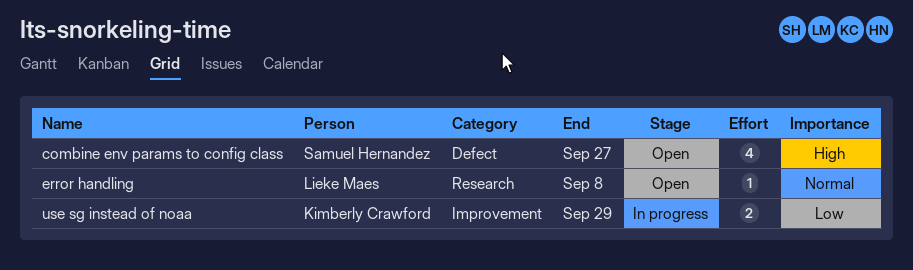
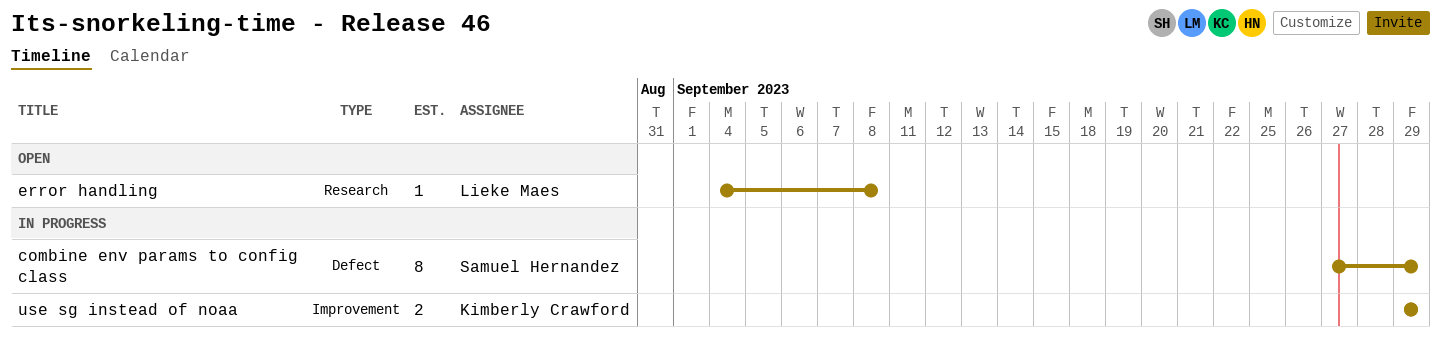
combine env params to config class, status: Open -> In progress
combine env params to config class, estimate: 4 -> 8
combine env params to config class, due: Sep 27 -> Sep 29

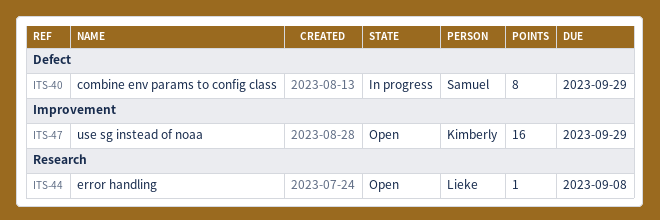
use sg instead of noaa, status: In progress -> Open
use sg instead of noaa, estimate: 2 -> 16

